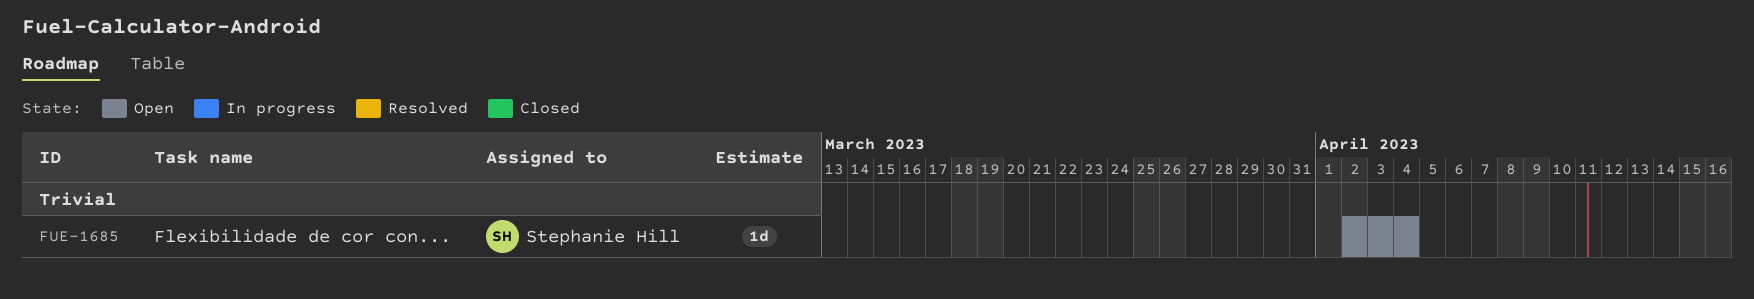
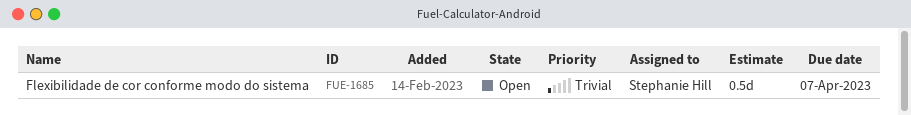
FUE-1685, estimate: 1d -> 0.5d
FUE-1685, due: Apr 4 -> Apr 7

